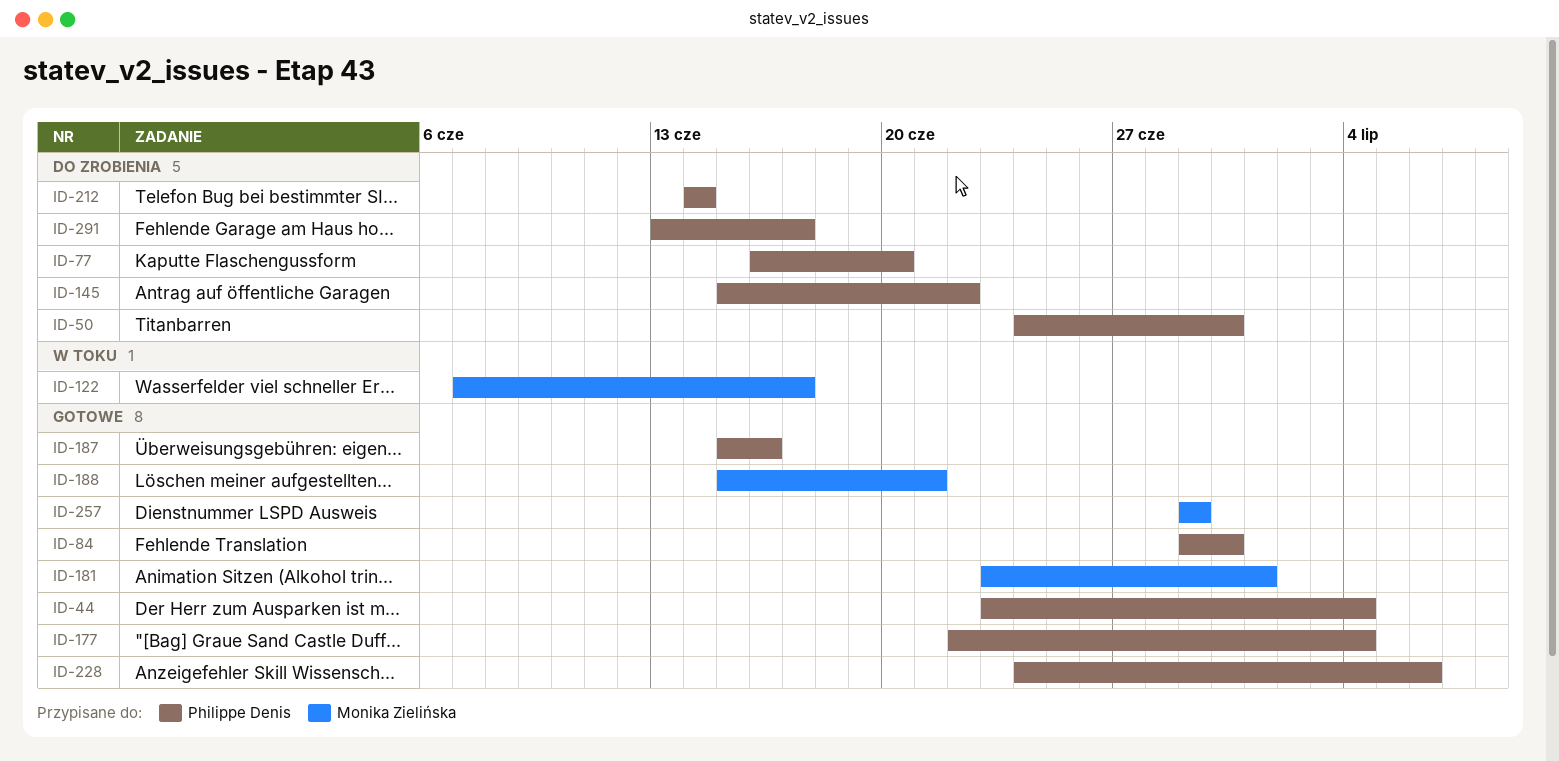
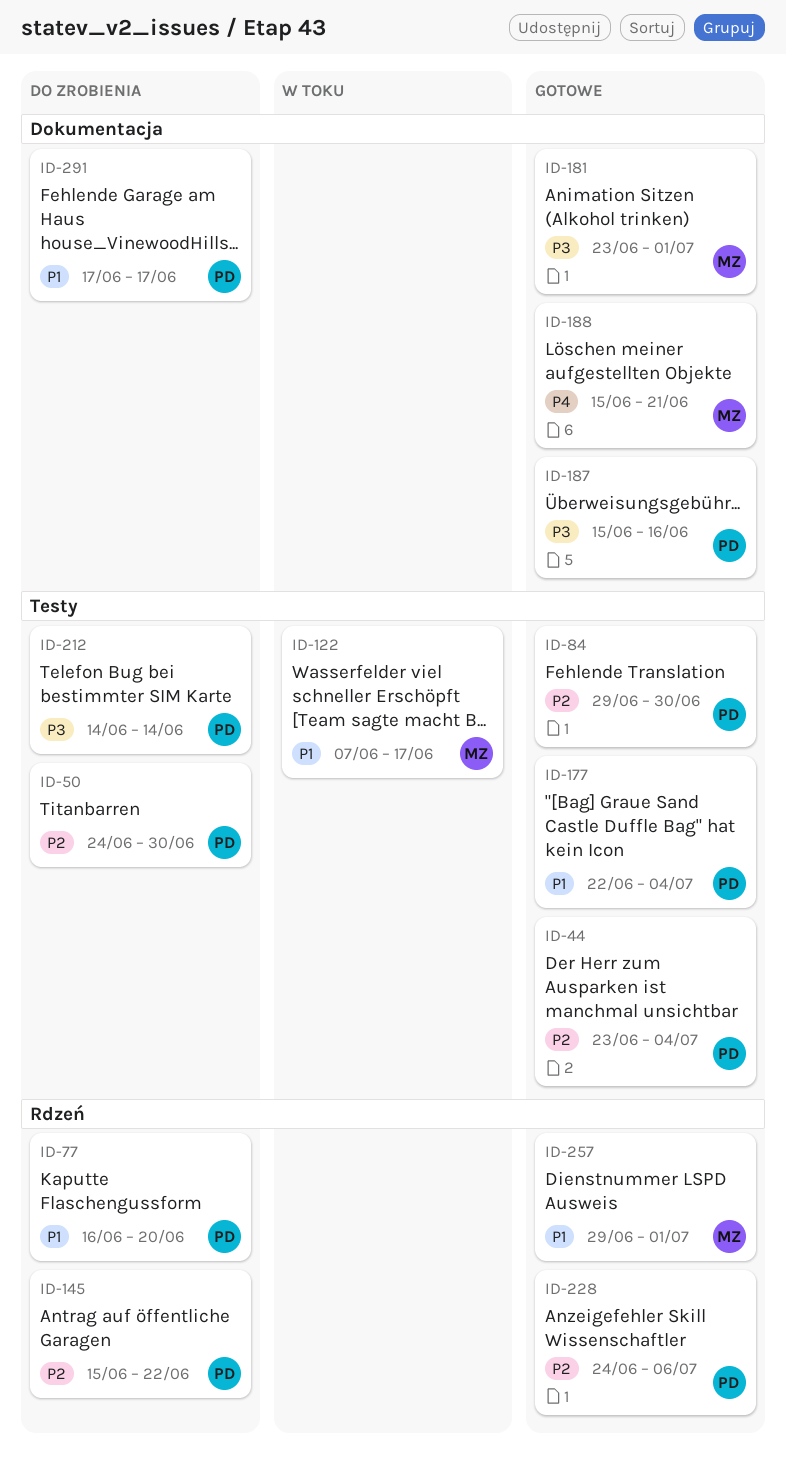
ID-257, due: Jun 29 -> Jul 1
ID-291, start: Jun 13 -> Jun 17

